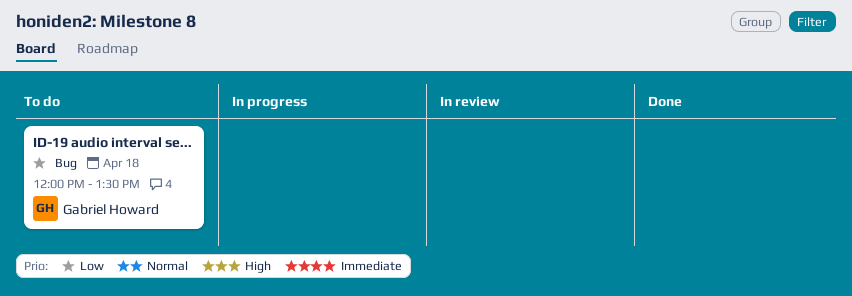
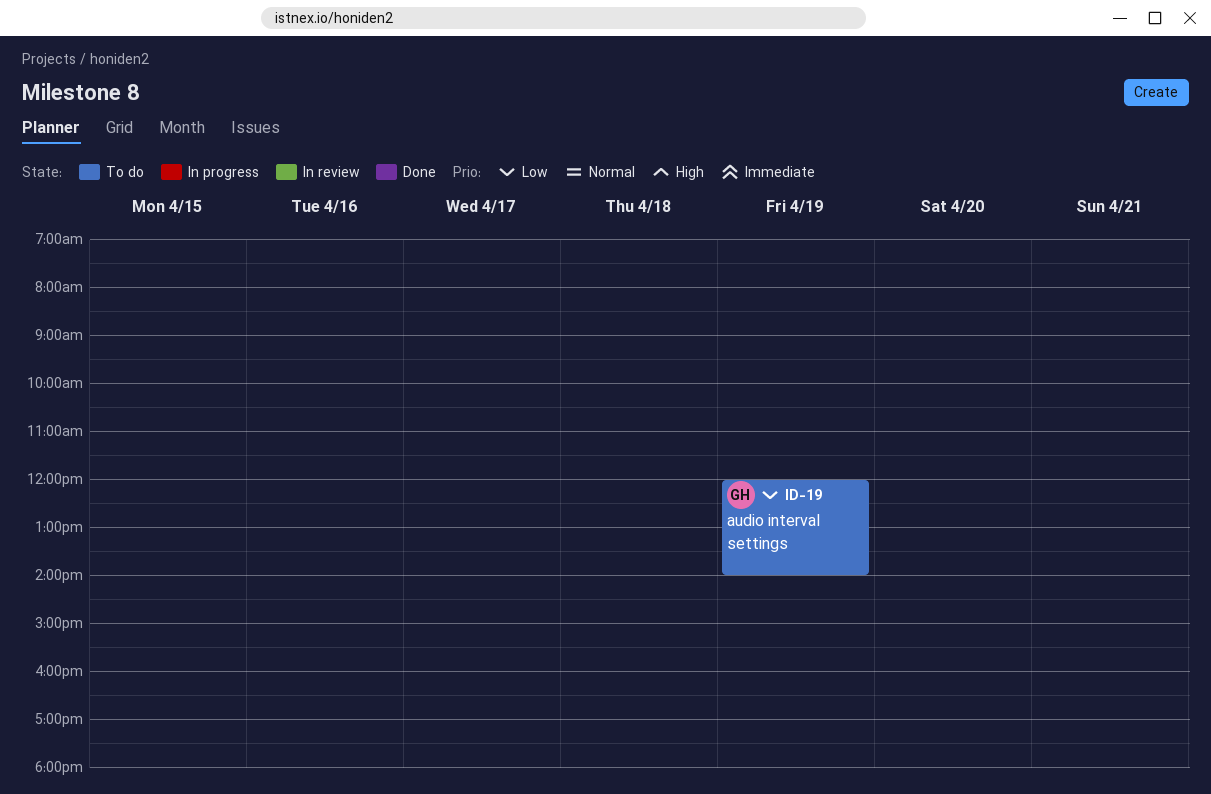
ID-19, day: Apr 18 -> Apr 19
ID-19, ends: 13:30 -> 14:00

